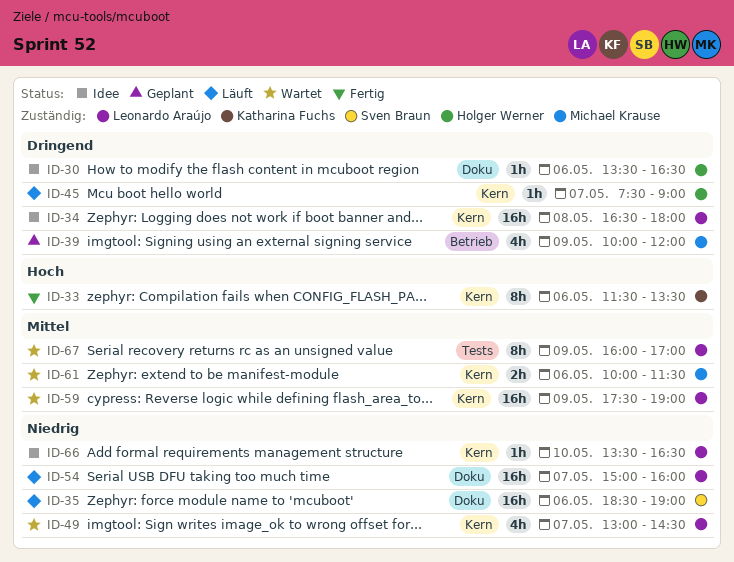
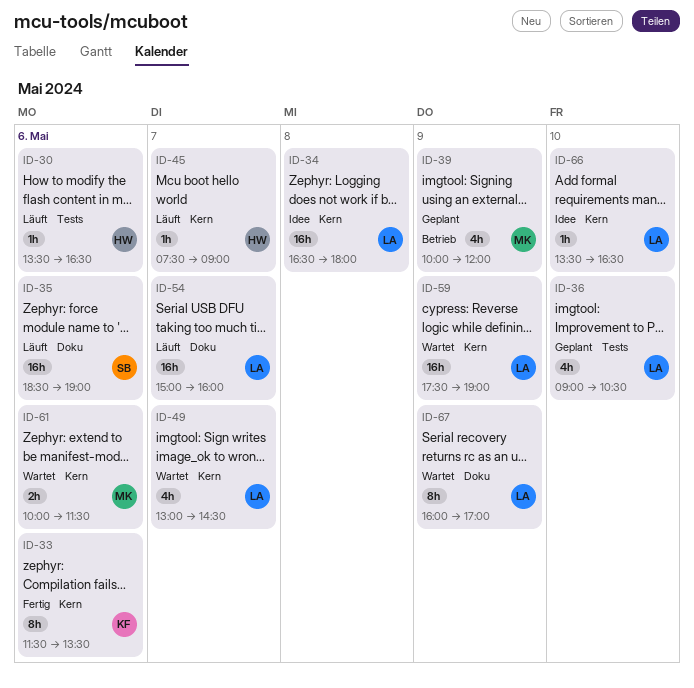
ID-30, status: Idee -> Läuft
ID-30, label: Doku -> Tests
ID-36: none -> present
ID-67, label: Tests -> Doku

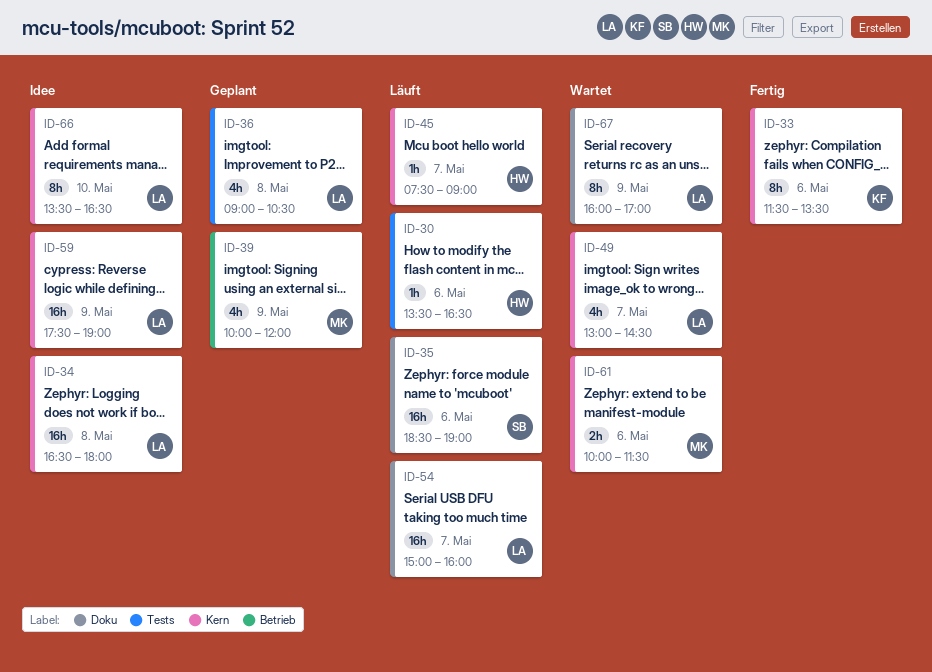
ID-36, day: May 10 -> May 8
ID-59, status: Wartet -> Idee
ID-66, estimate: 1h -> 8h

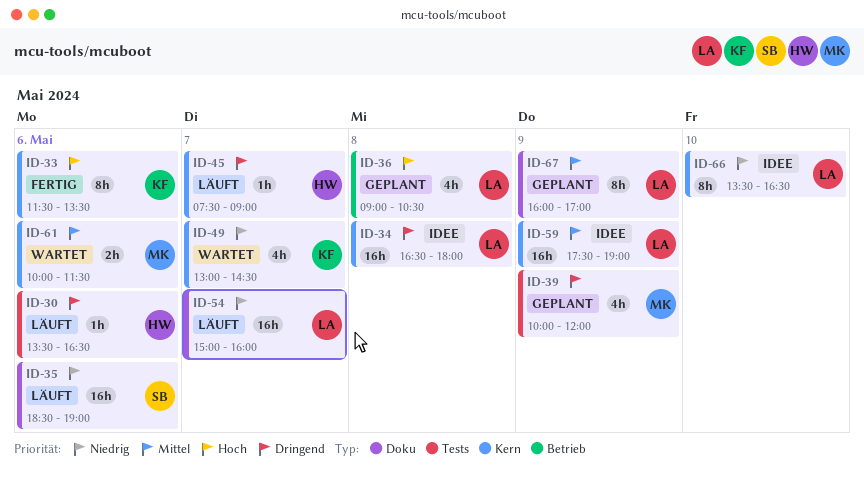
ID-36, label: Tests -> Betrieb
ID-39, label: Betrieb -> Tests
ID-49, owner: LA -> KF
ID-67, status: Wartet -> Geplant

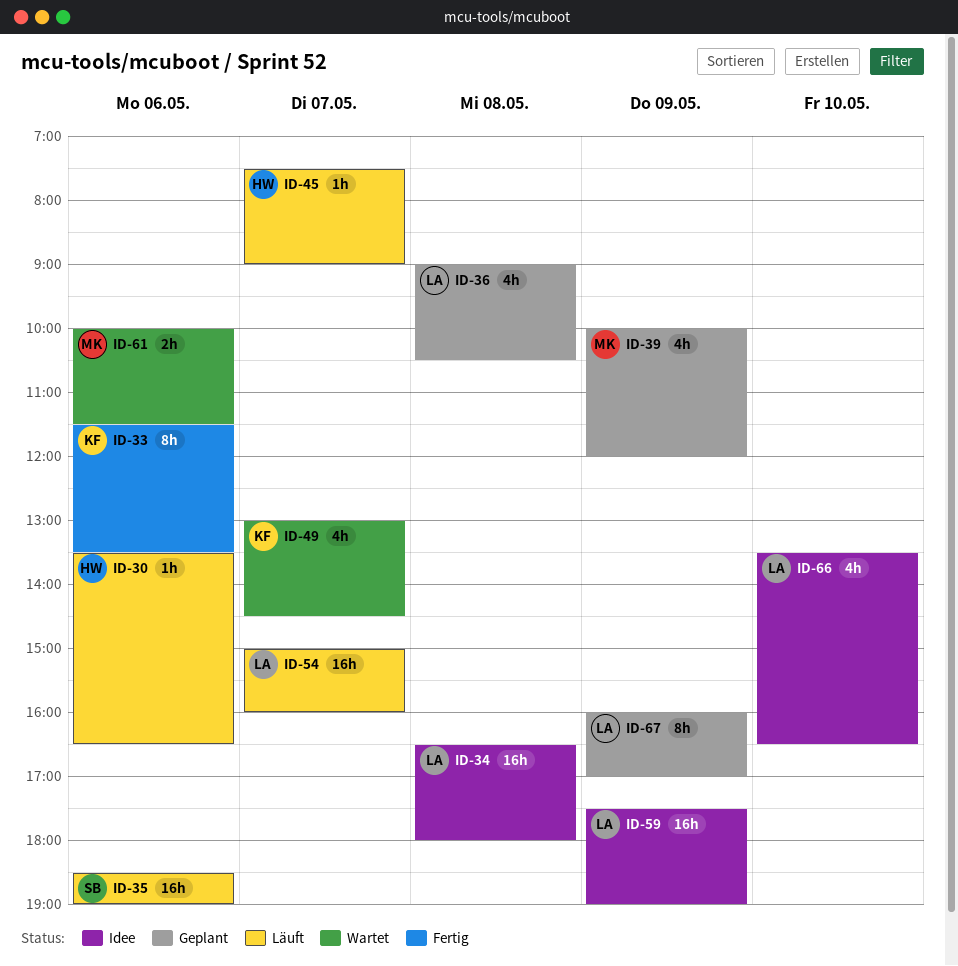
ID-66, estimate: 8h -> 4h

